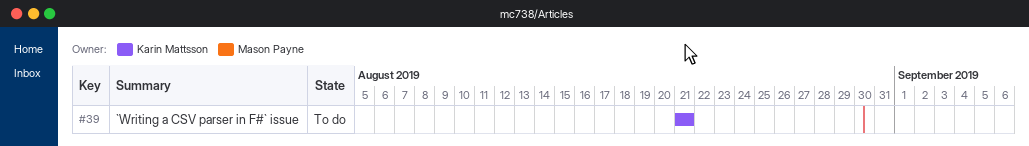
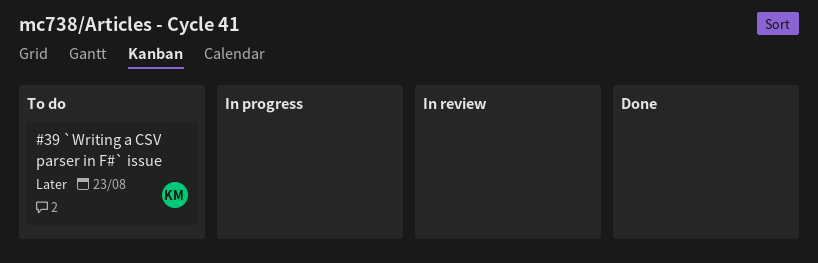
#39, due: Aug 21 -> Aug 23

